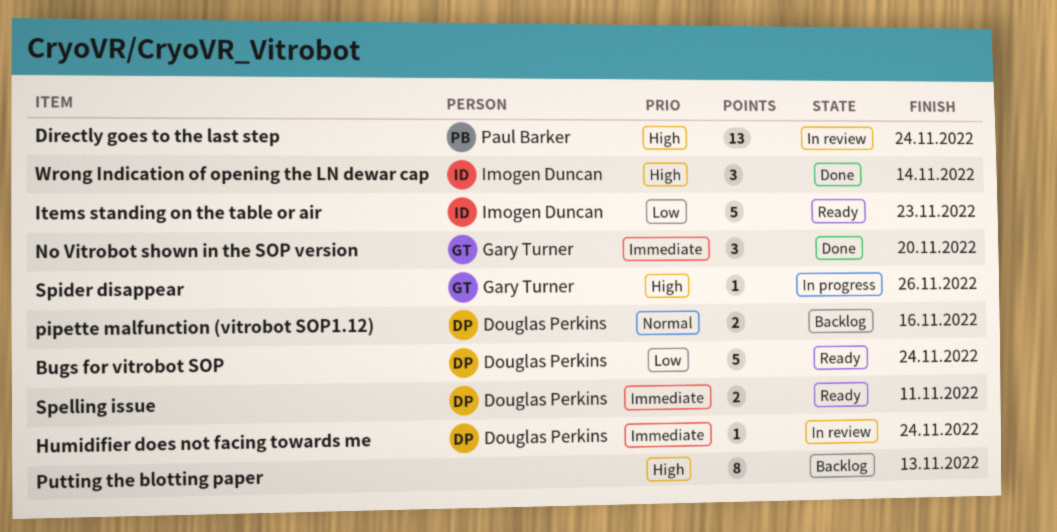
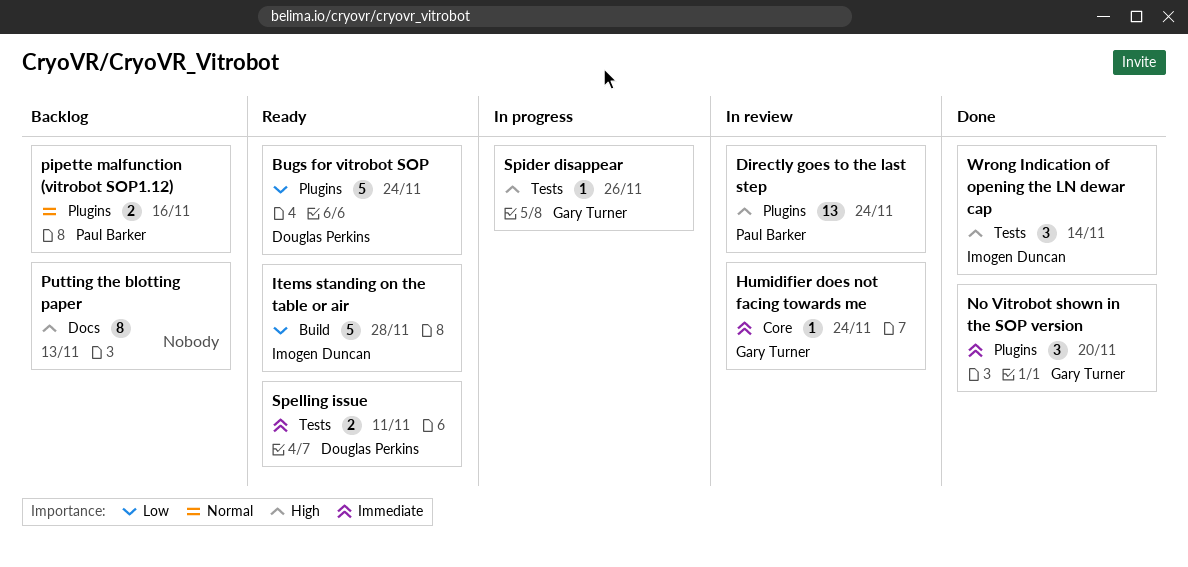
Humidifier does not facing towards me, owner: Douglas Perkins -> Gary Turner
Items standing on the table or air, due: Nov 23 -> Nov 28
pipette malfunction (vitrobot SOP1.12), owner: Douglas Perkins -> Paul Barker

